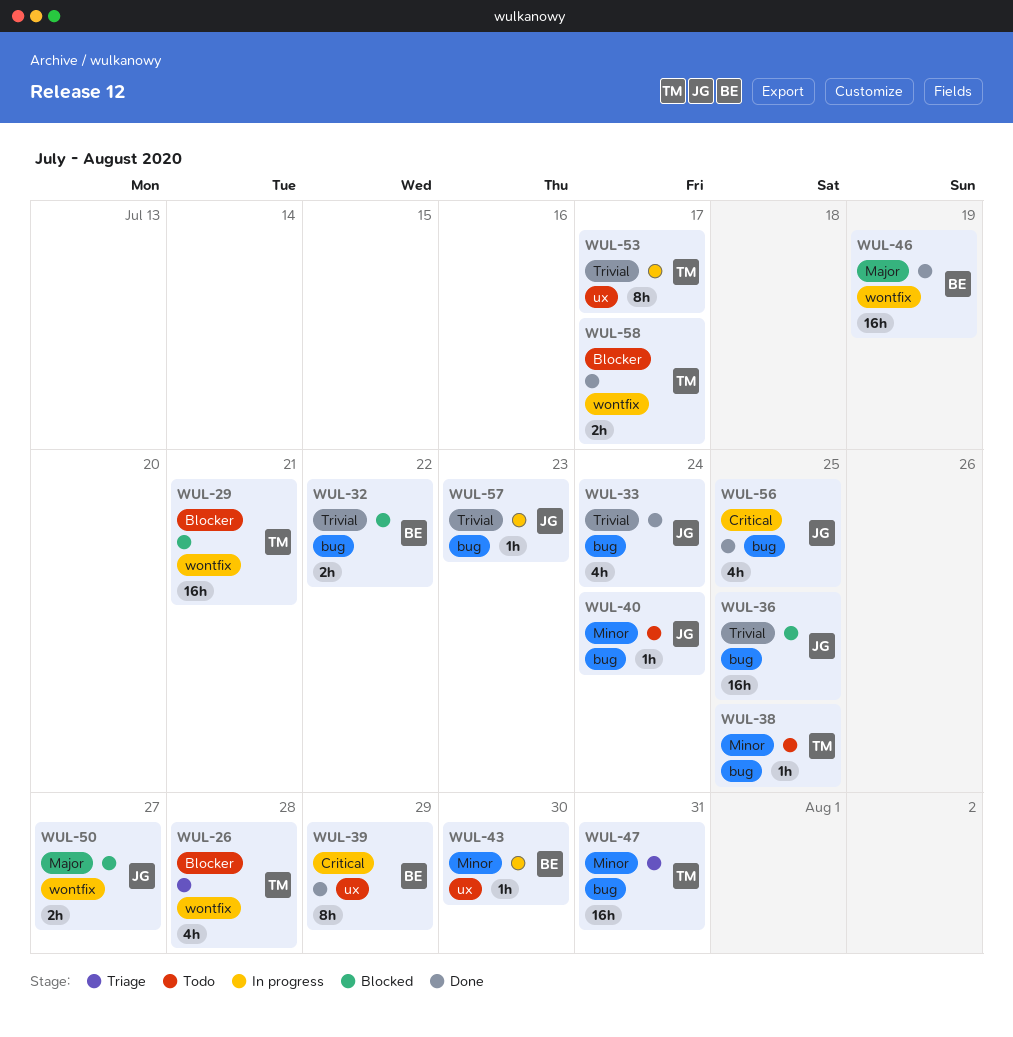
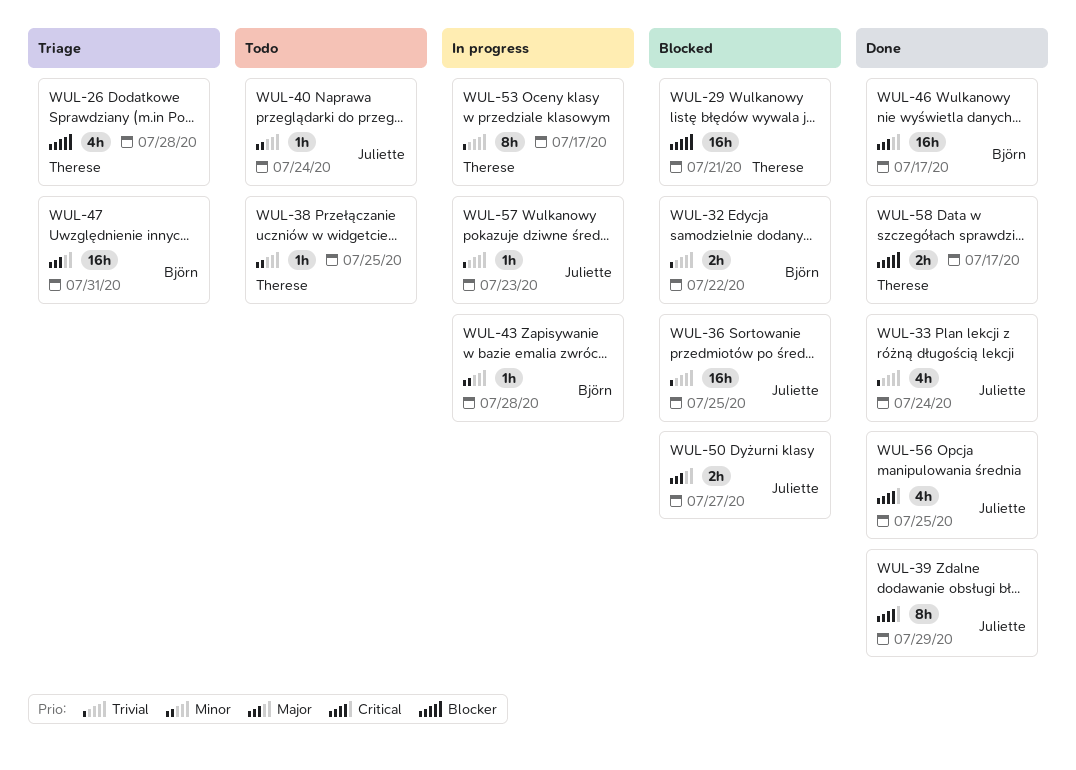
WUL-39, owner: Björn -> Juliette
WUL-43, due: Jul 30 -> Jul 28
WUL-46, due: Jul 19 -> Jul 17
WUL-47, owner: Therese -> Björn
WUL-47, priority: Minor -> Major

